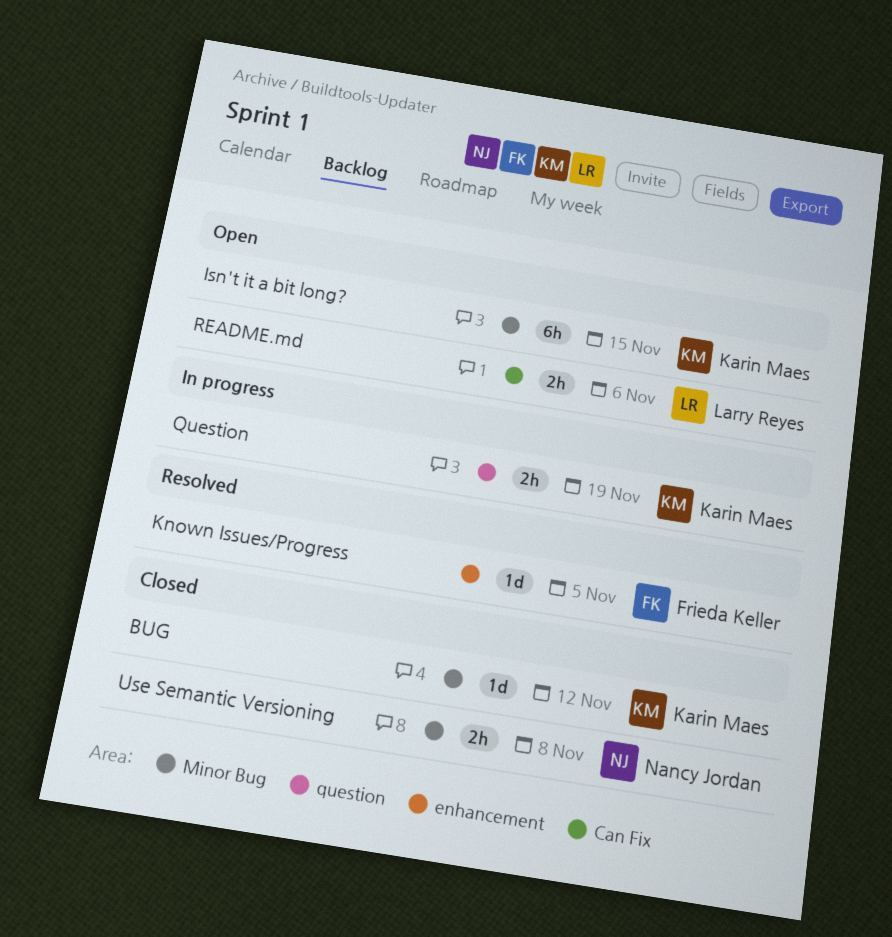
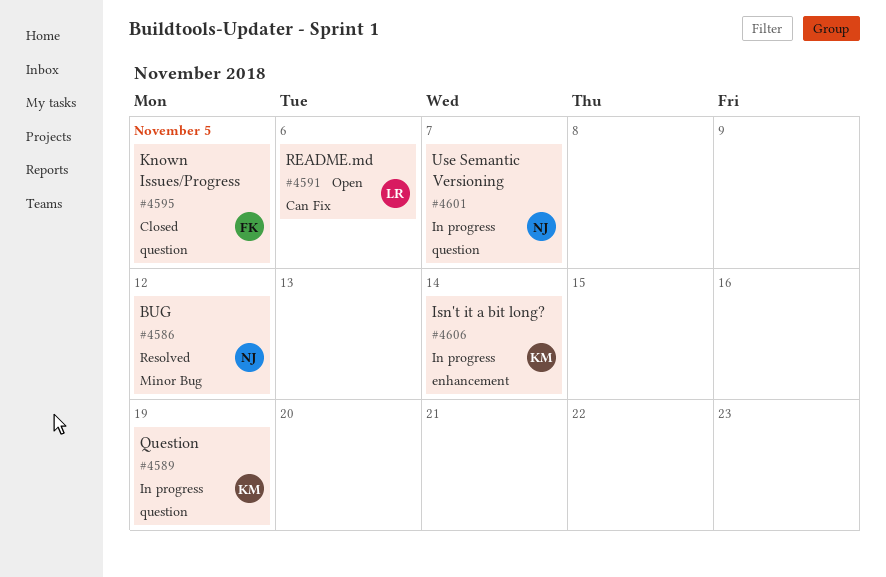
BUG, status: Closed -> Resolved
BUG, owner: Karin Maes -> Nancy Jordan
Isn't it a bit long?, status: Open -> In progress
Isn't it a bit long?, label: Minor Bug -> enhancement
Isn't it a bit long?, due: Nov 15 -> Nov 14
Known Issues/Progress, status: Resolved -> Closed
Known Issues/Progress, label: enhancement -> question
Use Semantic Versioning, status: Closed -> In progress
Use Semantic Versioning, label: Minor Bug -> question
Use Semantic Versioning, due: Nov 8 -> Nov 7

